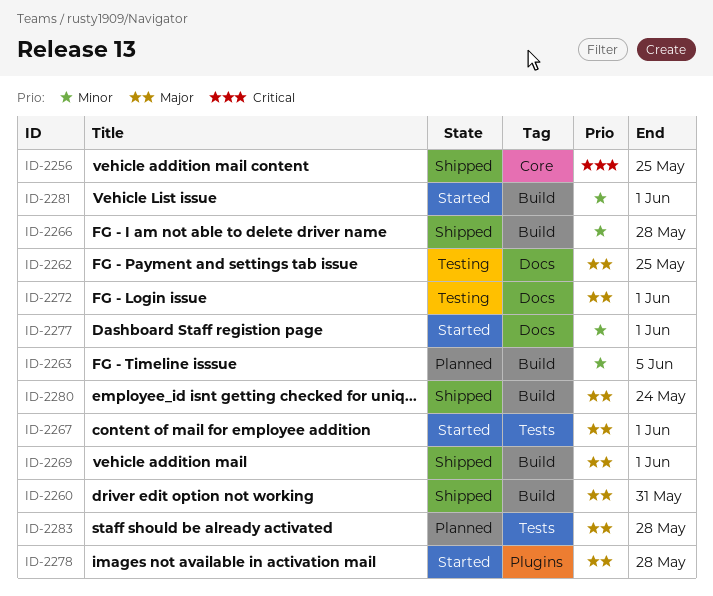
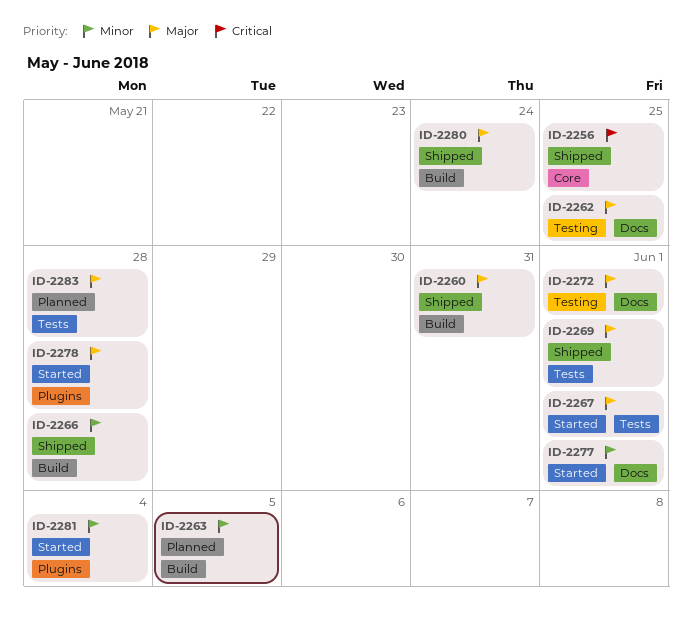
ID-2269, label: Build -> Tests
ID-2281, label: Build -> Plugins
ID-2281, due: Jun 1 -> Jun 4

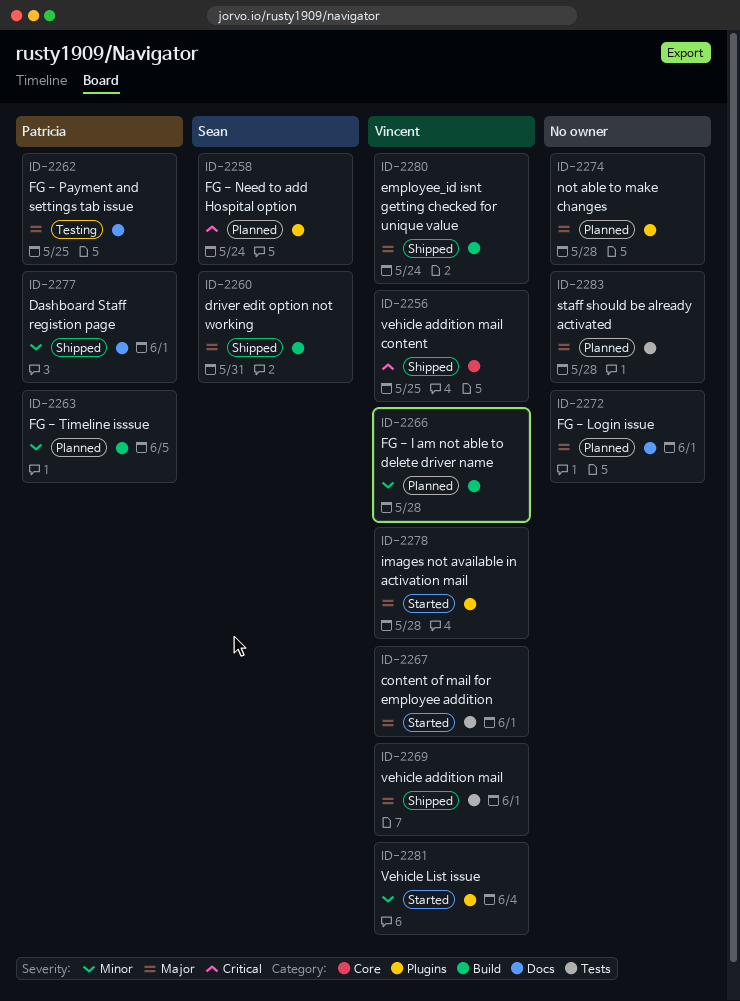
ID-2258: none -> present
ID-2266, status: Shipped -> Planned
ID-2272, status: Testing -> Planned
ID-2274: none -> present
ID-2277, status: Started -> Shipped

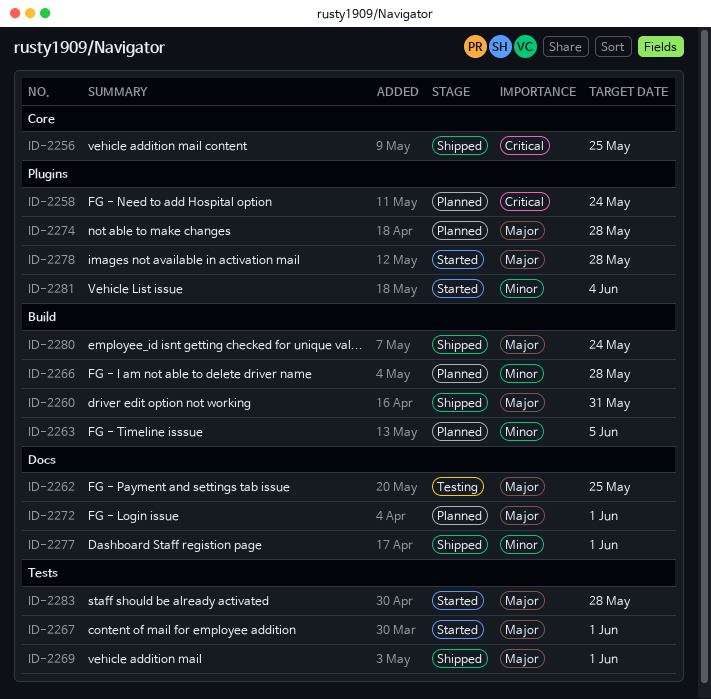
ID-2283, status: Planned -> Started

